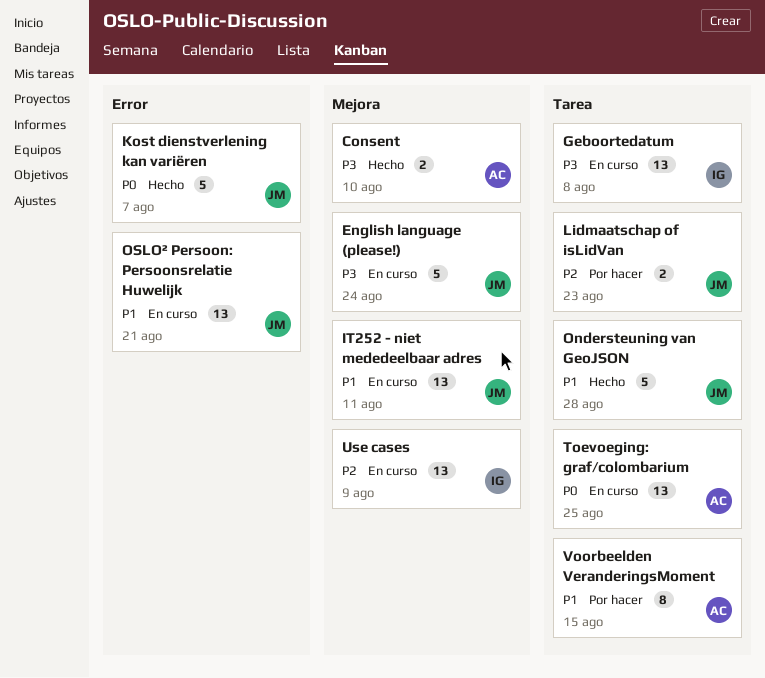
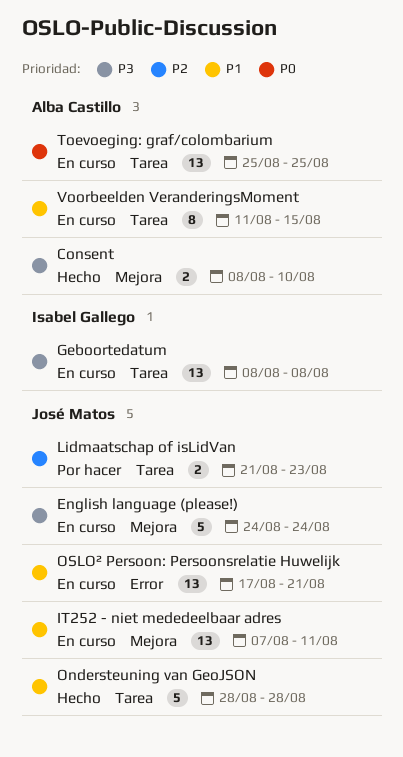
Kost dienstverlening kan variëren: present -> none
Use cases: present -> none
Voorbeelden VeranderingsMoment, status: Por hacer -> En curso

